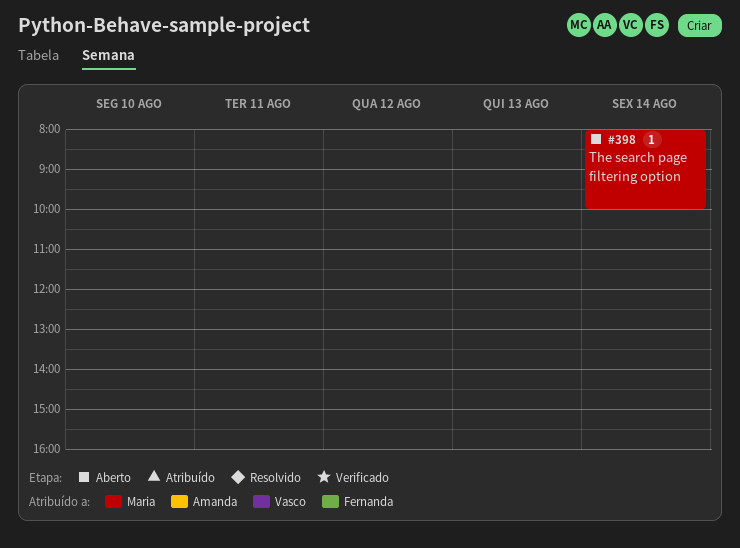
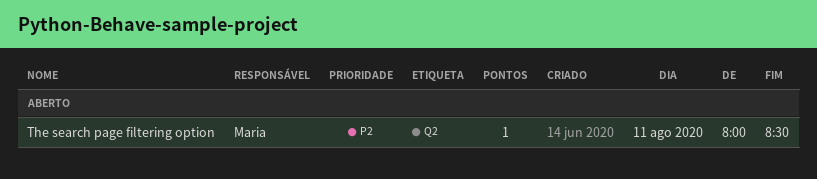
The search page filtering option, day: Aug 14 -> Aug 11
The search page filtering option, ends: 10:00 -> 08:30

